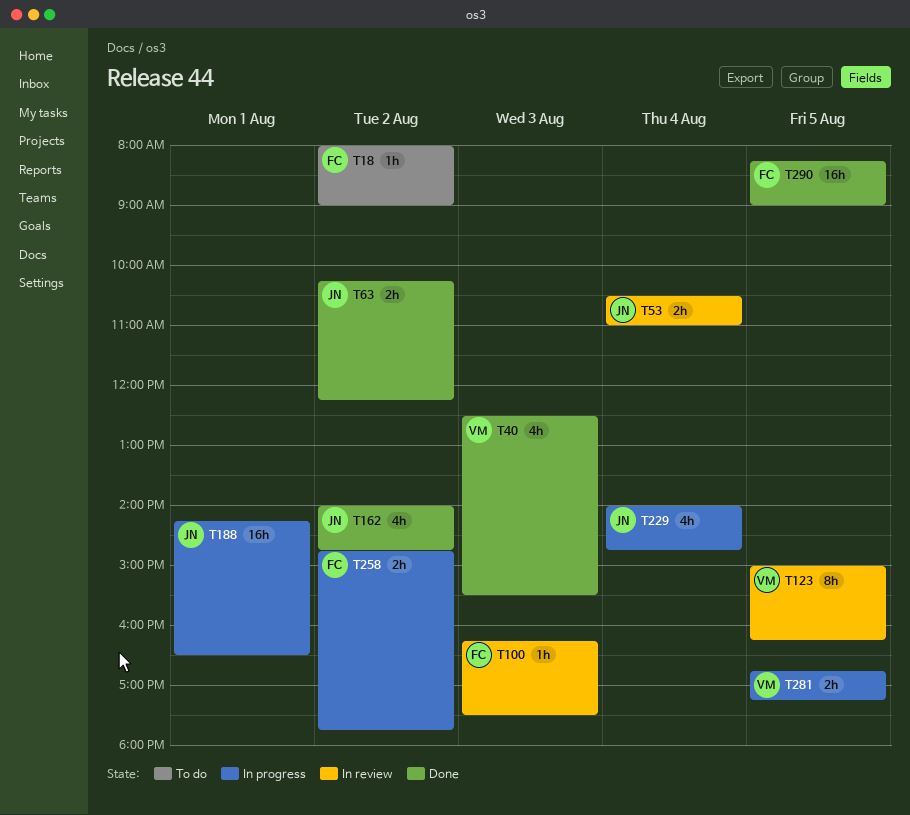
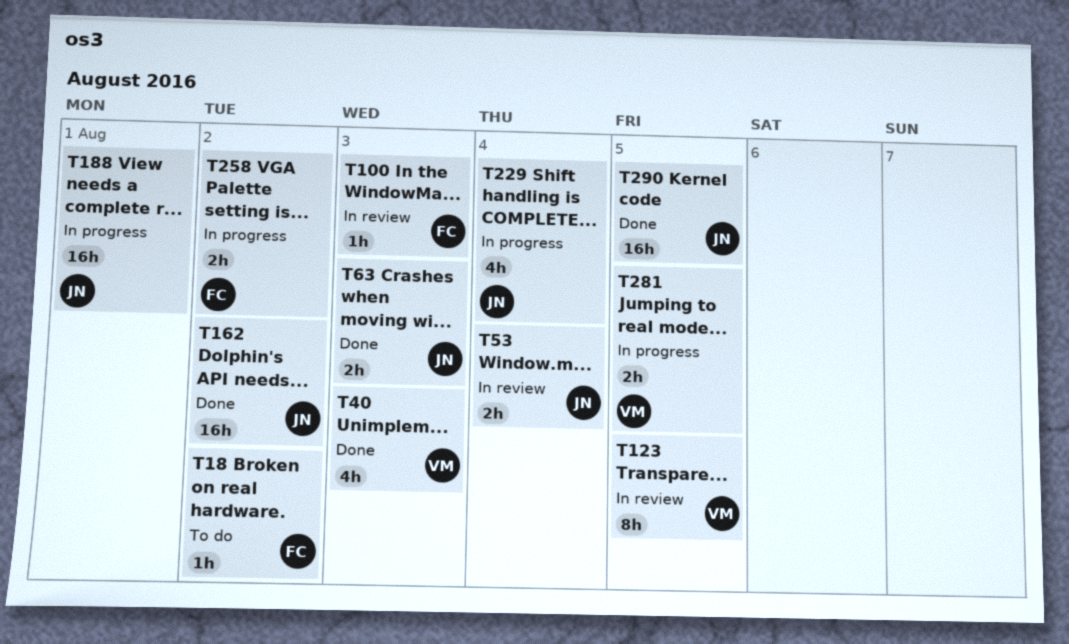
T63, day: Aug 2 -> Aug 3
T162, estimate: 4h -> 16h
T290, owner: FC -> JN

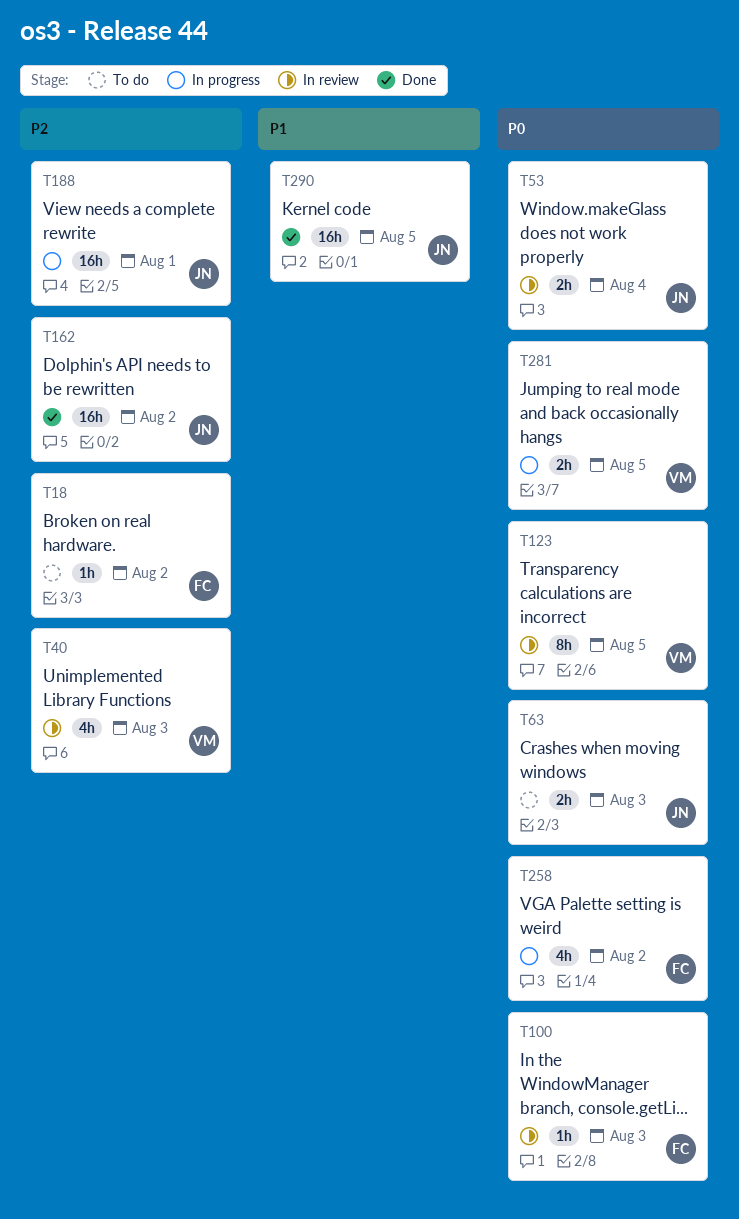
T40, status: Done -> In review
T63, status: Done -> To do
T229: present -> none
T258, estimate: 2h -> 4h

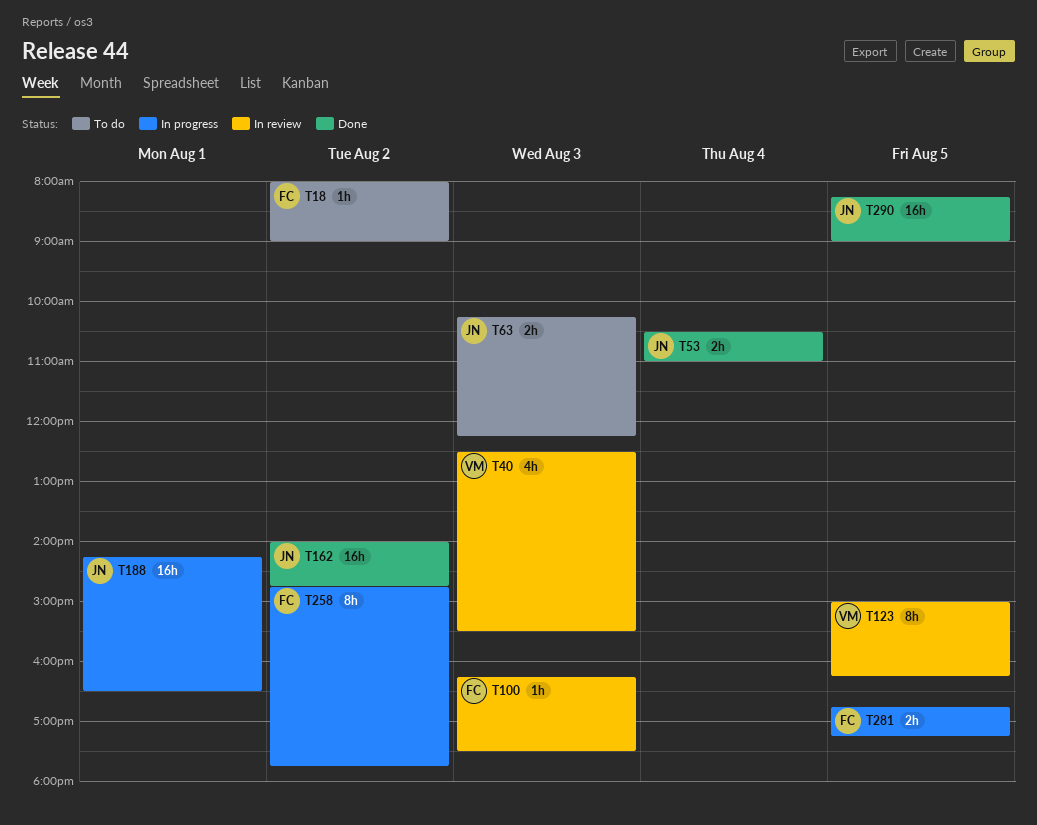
T53, status: In review -> Done
T258, estimate: 4h -> 8h
T281, owner: VM -> FC

